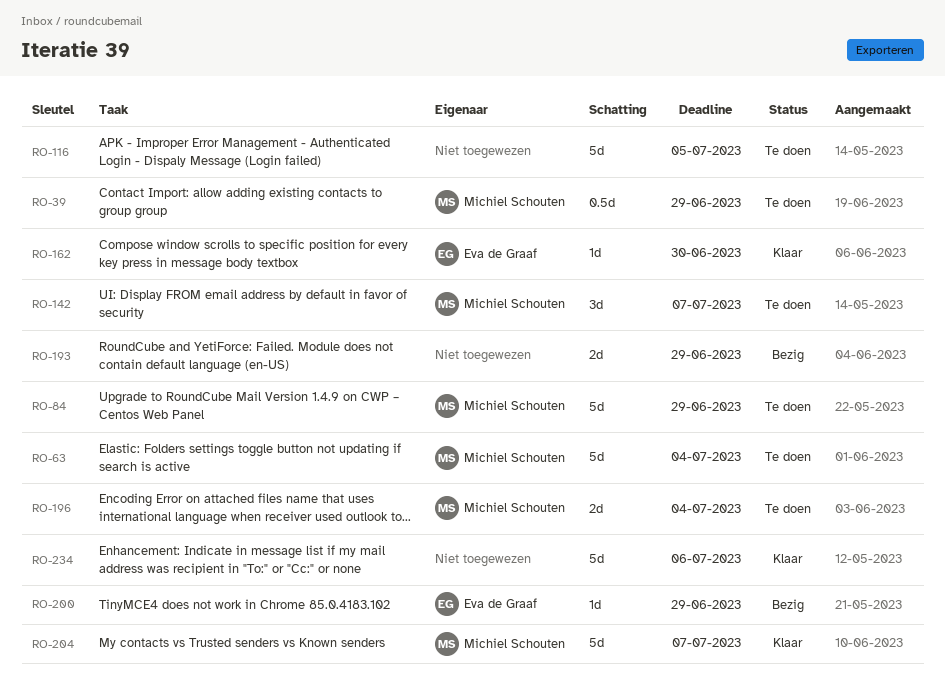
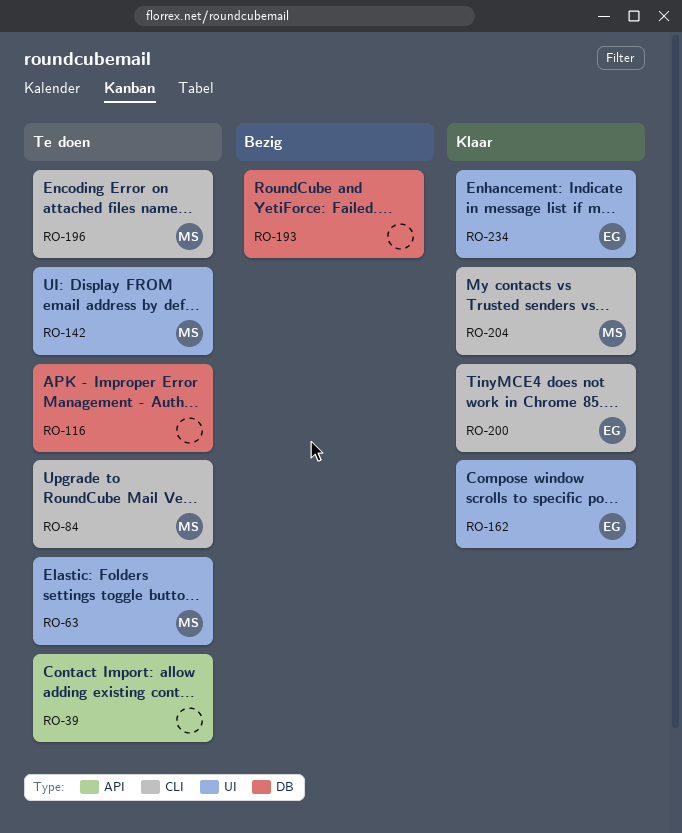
RO-39, owner: Michiel Schouten -> none
RO-200, status: Bezig -> Klaar
RO-234, owner: none -> Eva de Graaf

